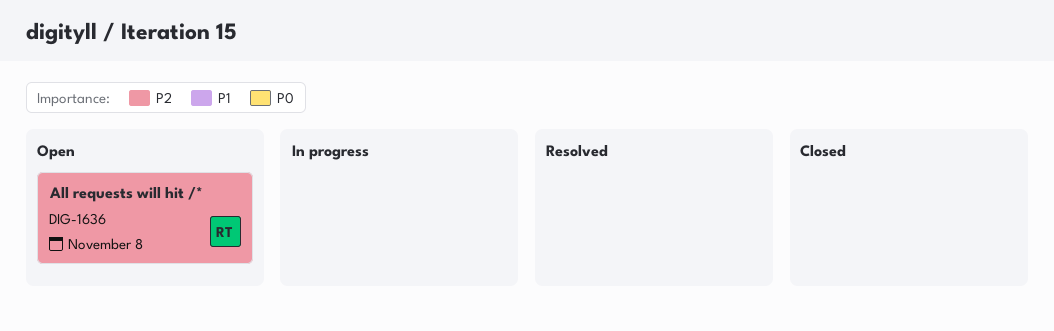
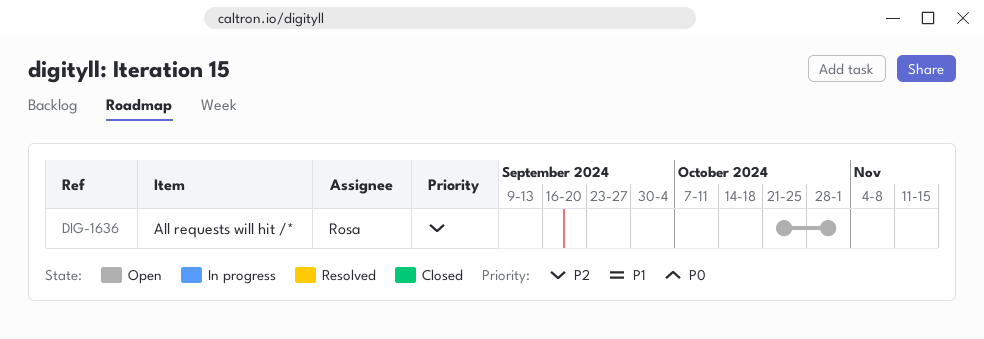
DIG-1636, due: Nov 8 -> Nov 1

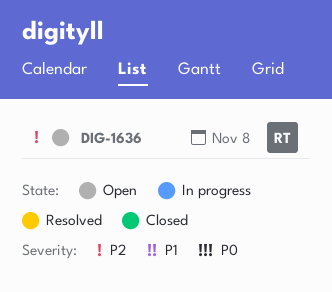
DIG-1636, due: Nov 1 -> Nov 8

